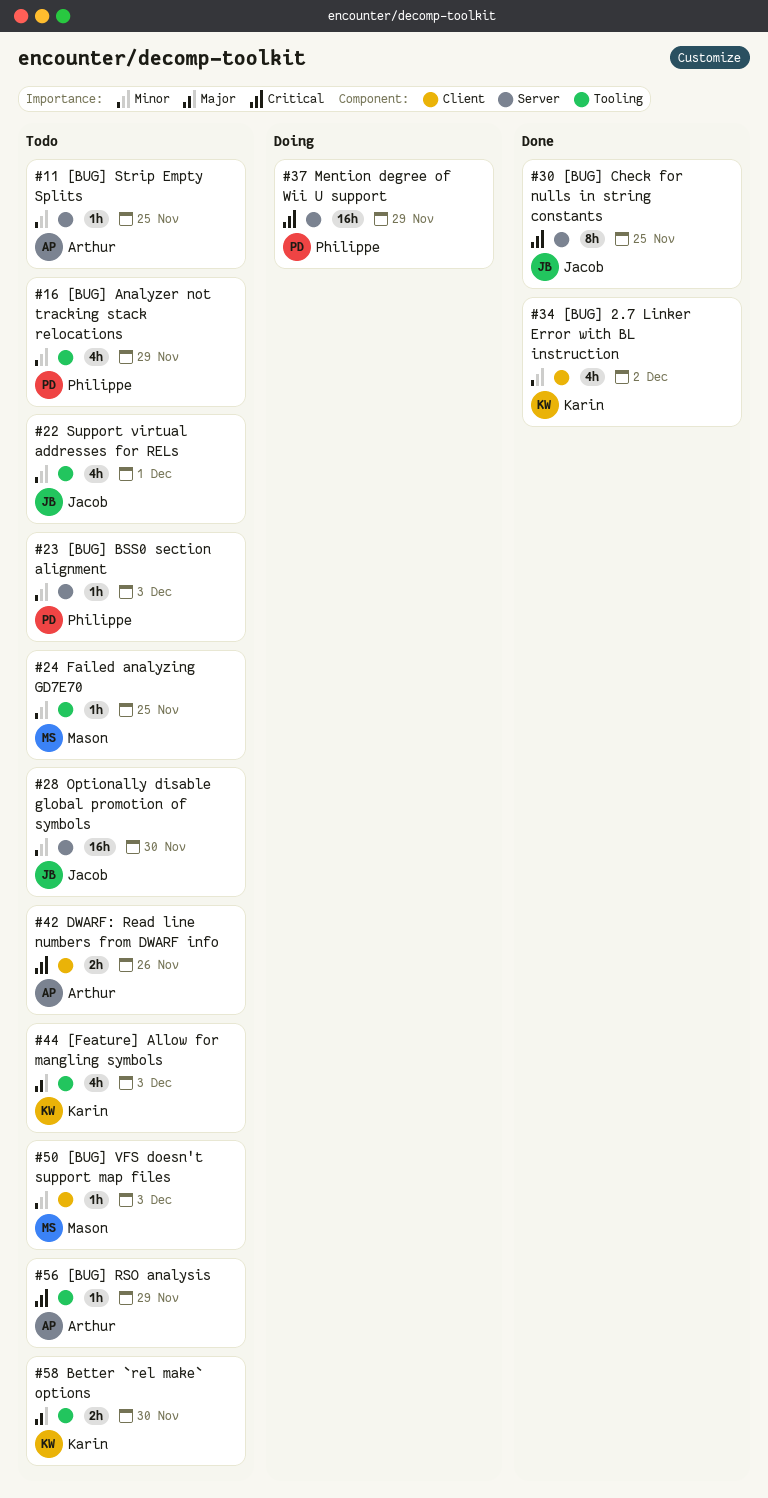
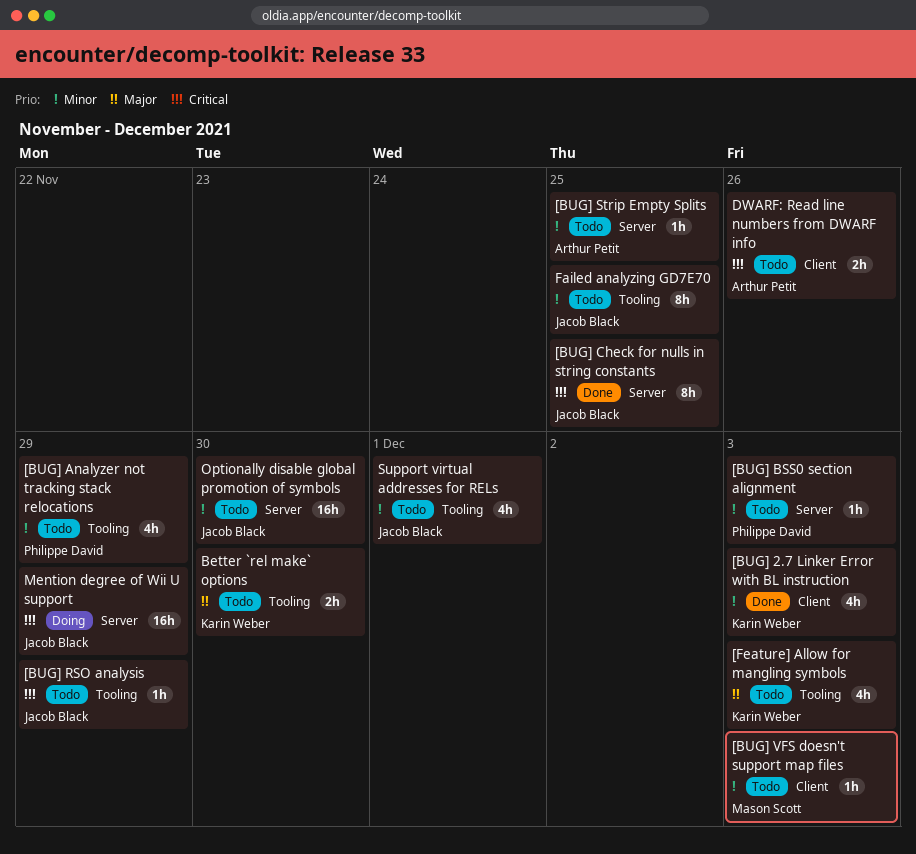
[BUG] 2.7 Linker Error with BL instruction, due: Dec 2 -> Dec 3
[BUG] RSO analysis, owner: Arthur Petit -> Jacob Black
Failed analyzing GD7E70, owner: Mason Scott -> Jacob Black
Failed analyzing GD7E70, estimate: 1h -> 8h
Mention degree of Wii U support, owner: Philippe David -> Jacob Black

